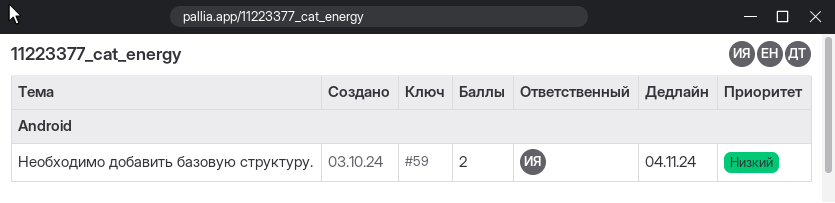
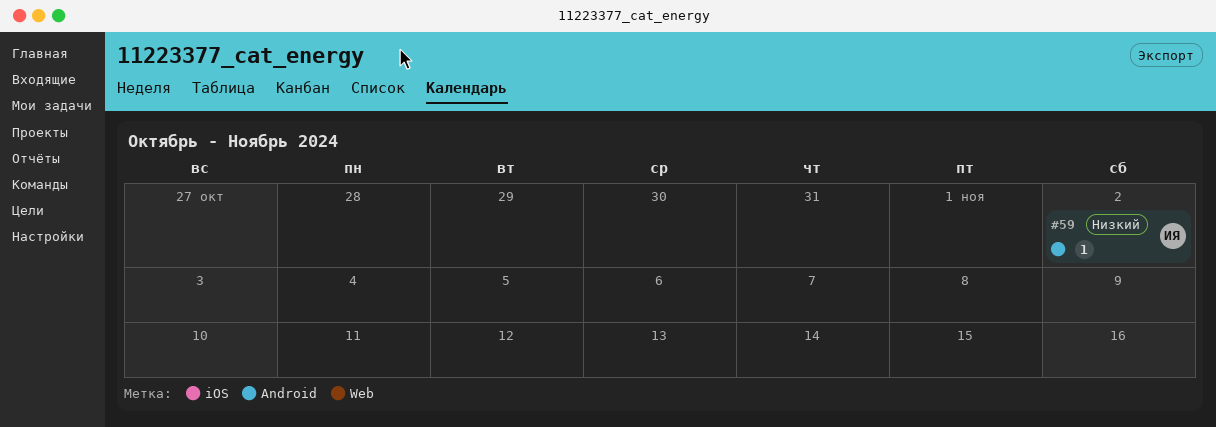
#59, estimate: 2 -> 1
#59, due: Nov 4 -> Nov 2

